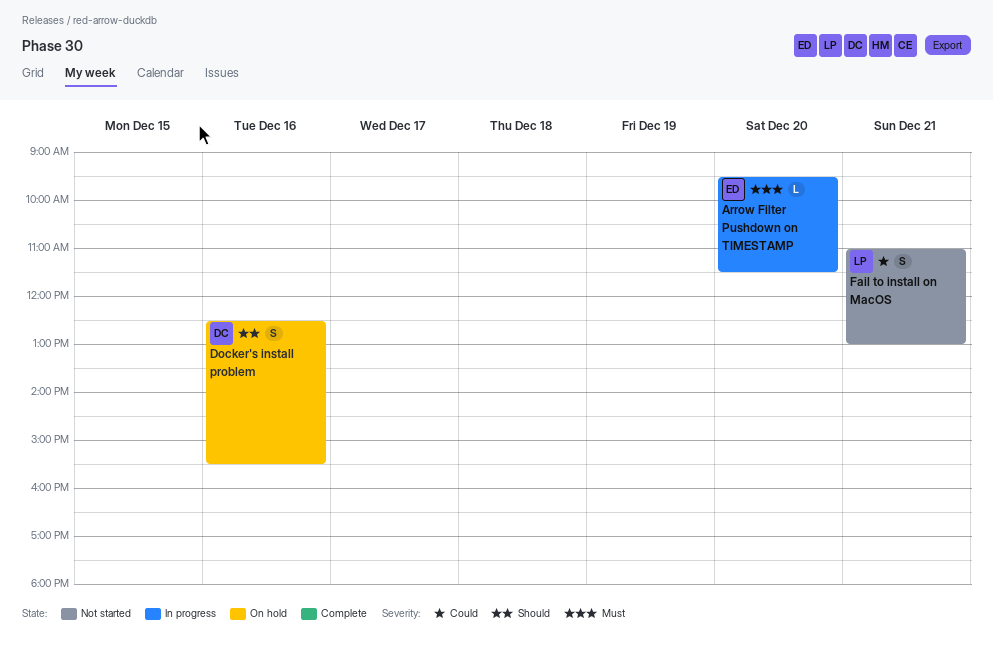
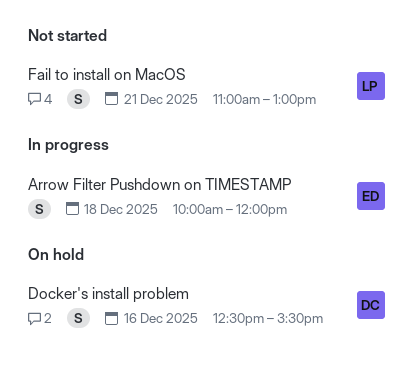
Arrow Filter Pushdown on TIMESTAMP, estimate: L -> S
Arrow Filter Pushdown on TIMESTAMP, day: Dec 20 -> Dec 18
Arrow Filter Pushdown on TIMESTAMP, begins: 09:30 -> 10:00
Arrow Filter Pushdown on TIMESTAMP, ends: 11:30 -> 12:00

